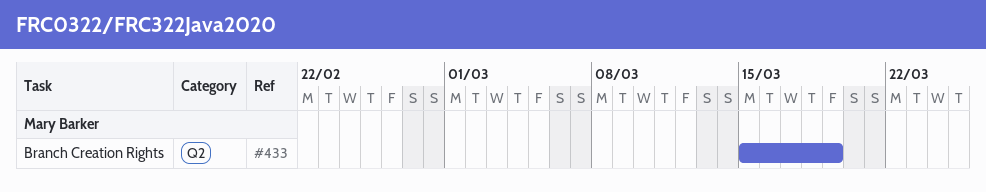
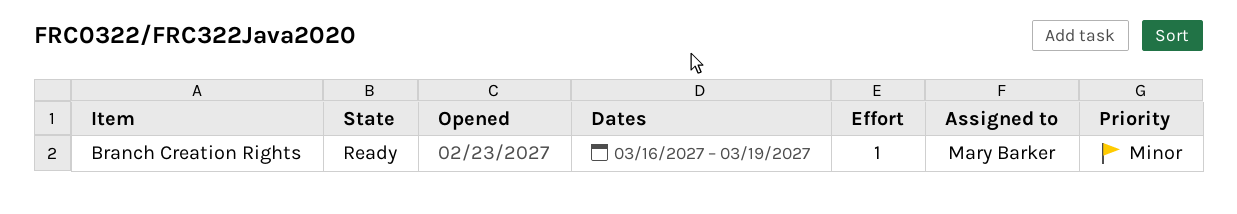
Branch Creation Rights, start: Mar 15 -> Mar 16

